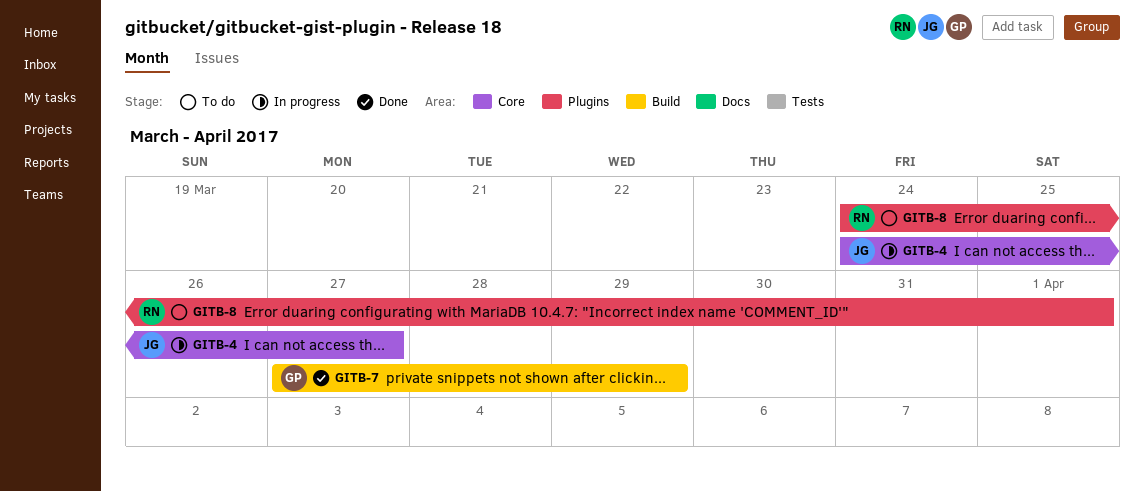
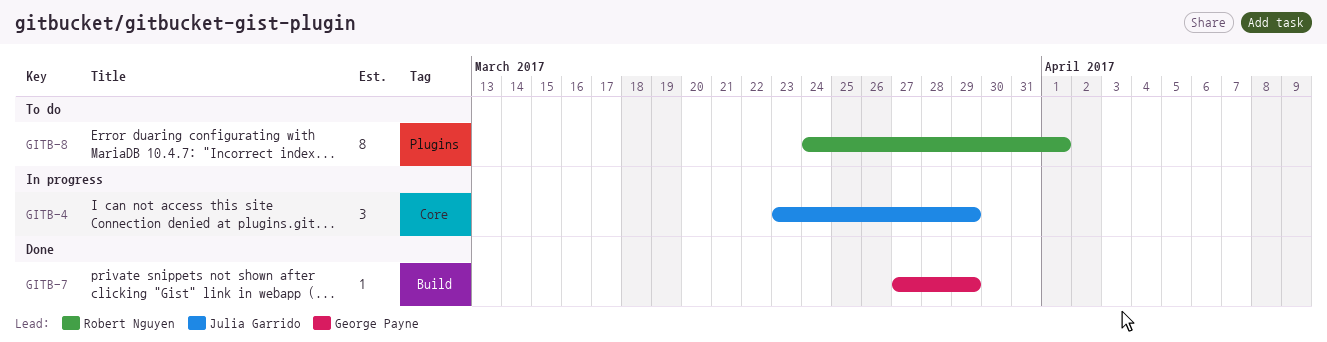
GITB-4, start: Mar 24 -> Mar 23
GITB-4, due: Mar 27 -> Mar 29

